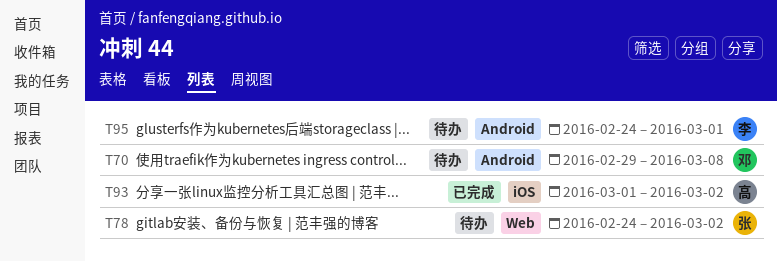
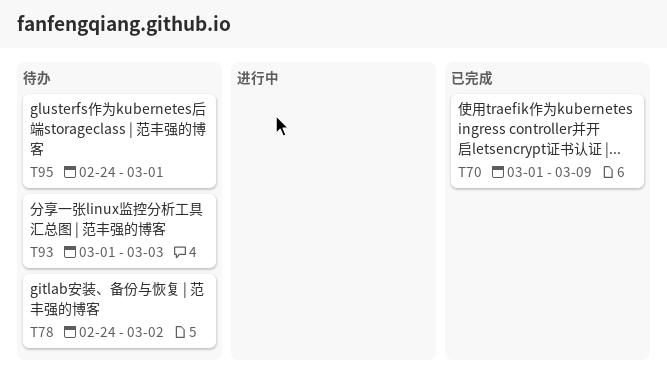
T70, status: 待办 -> 已完成
T70, start: Feb 29 -> Mar 1
T70, due: Mar 8 -> Mar 9
T93, status: 已完成 -> 待办
T93, due: Mar 2 -> Mar 3

